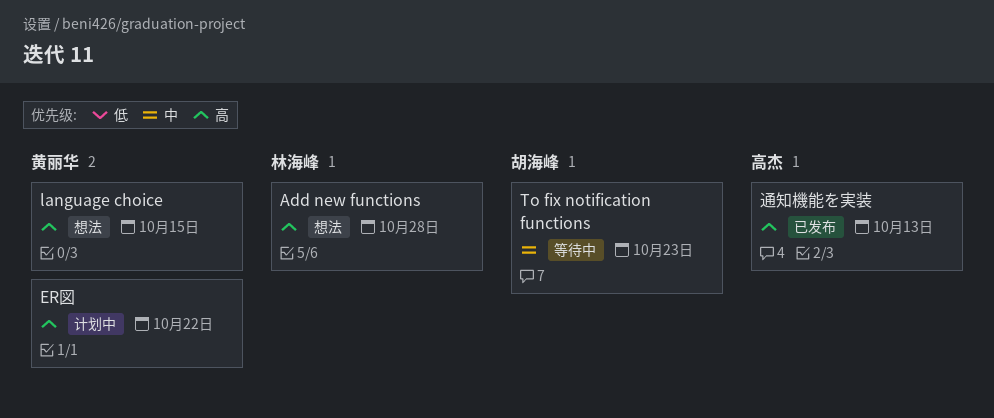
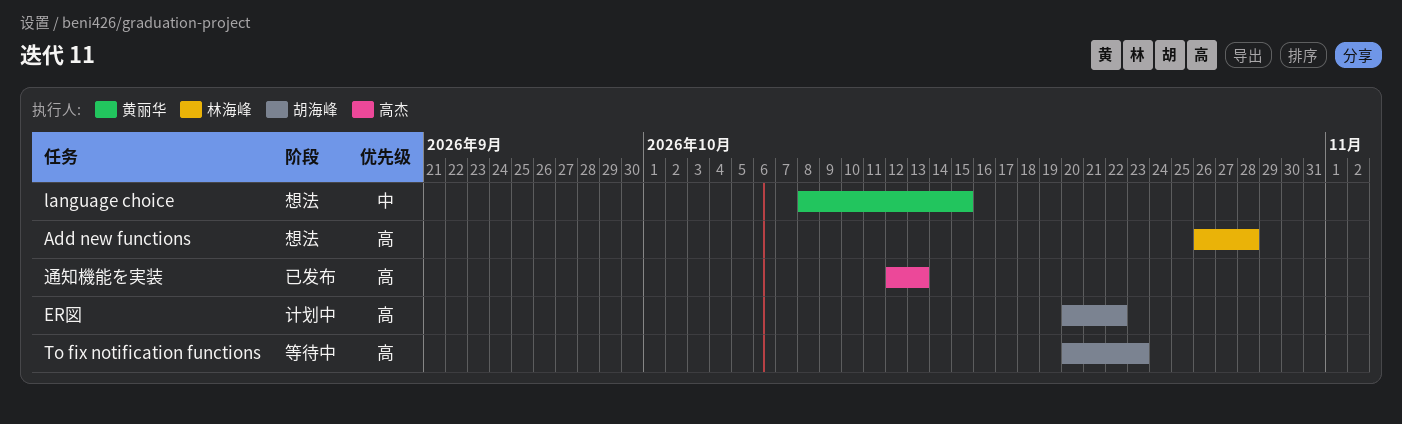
ER図, owner: 黄丽华 -> 胡海峰
language choice, priority: 高 -> 中
To fix notification functions, priority: 中 -> 高

